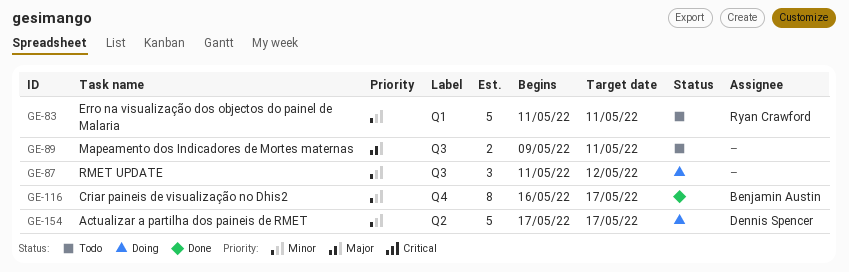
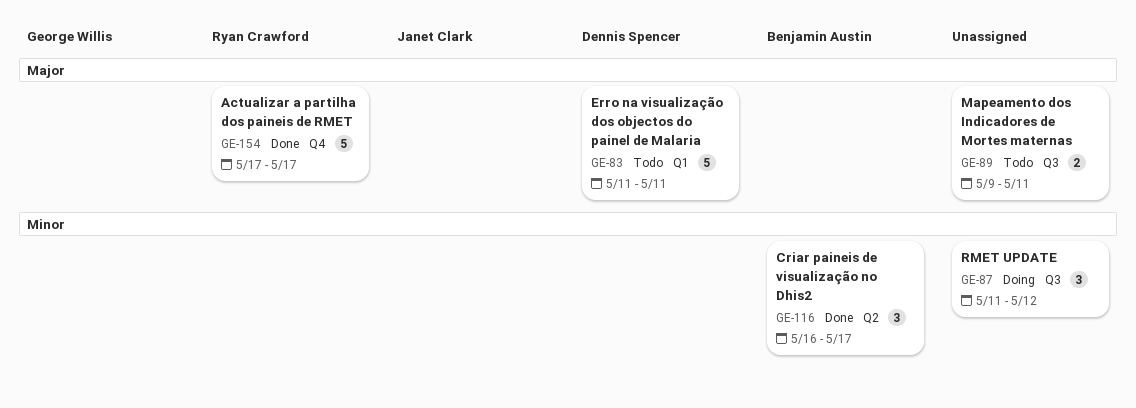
GE-83, owner: Ryan Crawford -> Dennis Spencer
GE-83, priority: Minor -> Major
GE-116, label: Q4 -> Q2
GE-116, estimate: 8 -> 3
GE-154, status: Doing -> Done
GE-154, owner: Dennis Spencer -> Ryan Crawford
GE-154, priority: Minor -> Major
GE-154, label: Q2 -> Q4

